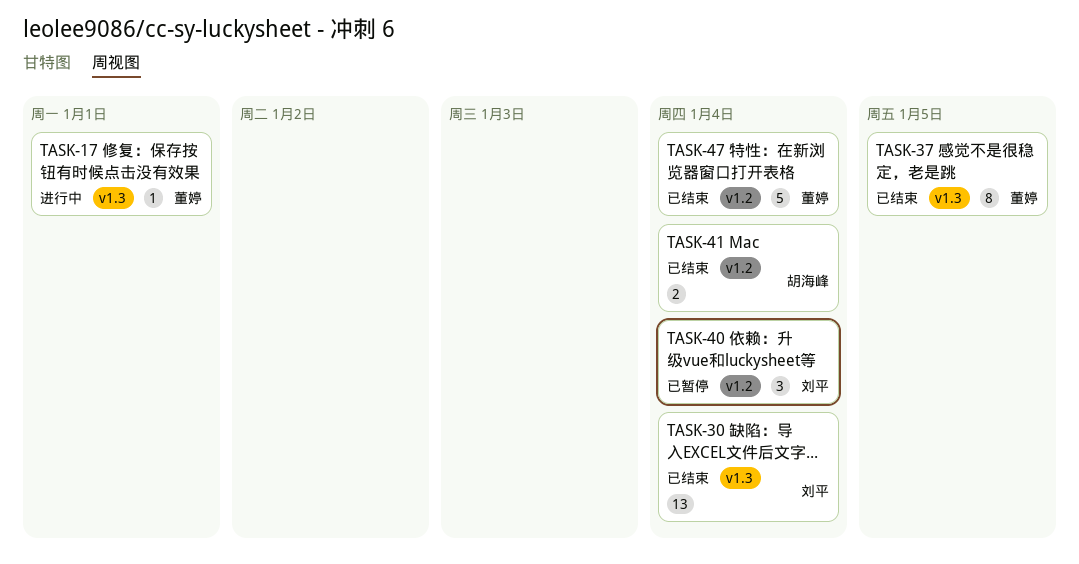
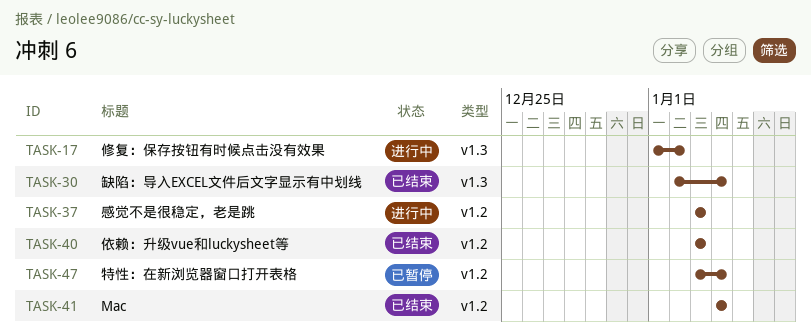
TASK-17, due: Jan 1 -> Jan 2
TASK-37, status: 已结束 -> 进行中
TASK-37, label: v1.3 -> v1.2
TASK-37, due: Jan 5 -> Jan 3
TASK-40, status: 已暂停 -> 已结束
TASK-40, due: Jan 4 -> Jan 3
TASK-47, status: 已结束 -> 已暂停

